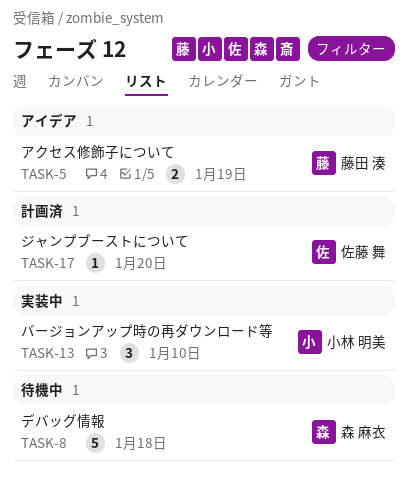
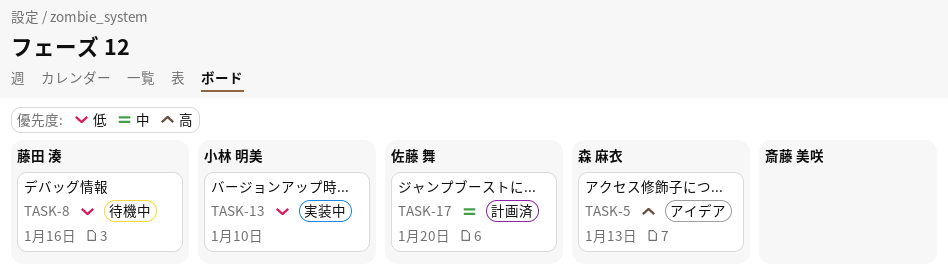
TASK-5, owner: 藤田 湊 -> 森 麻衣
TASK-5, due: Jan 19 -> Jan 13
TASK-8, owner: 森 麻衣 -> 藤田 湊
TASK-8, due: Jan 18 -> Jan 16

